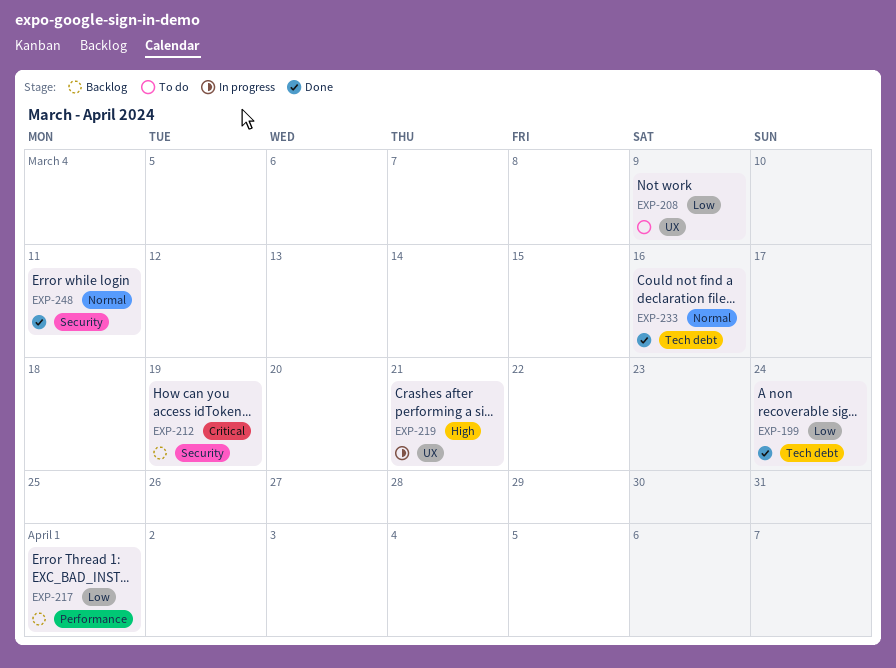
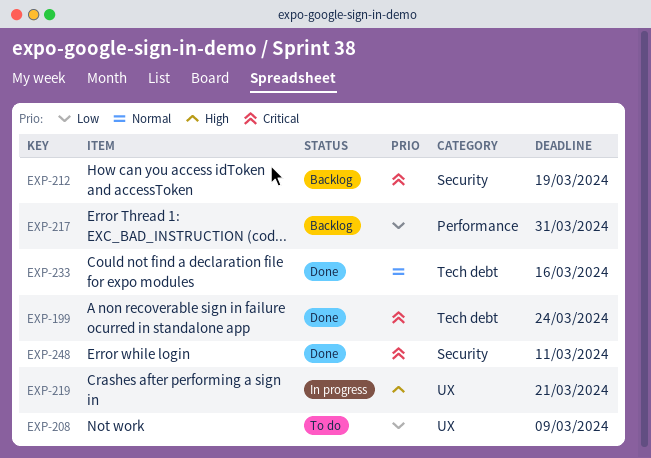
EXP-199, priority: Low -> Critical
EXP-217, due: Apr 1 -> Mar 31
EXP-248, priority: Normal -> Critical

